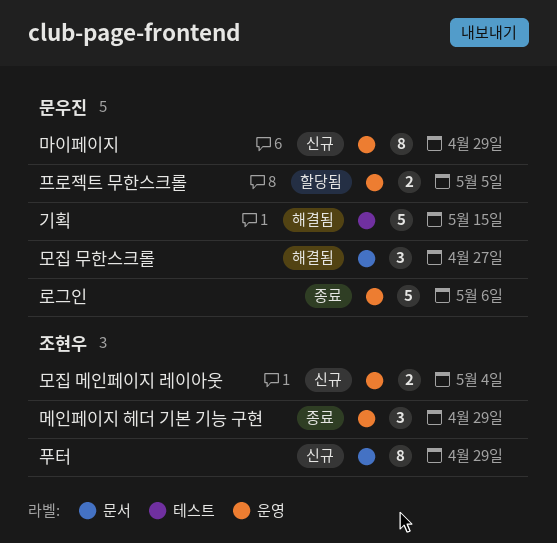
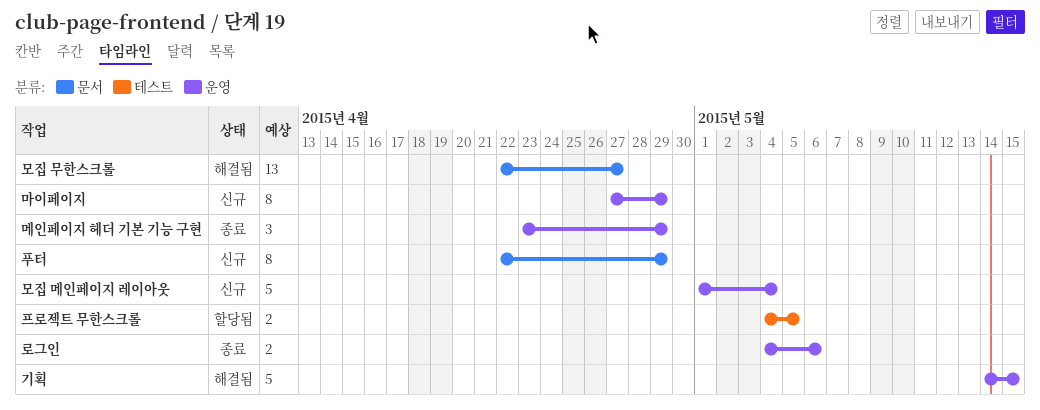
기획, label: 테스트 -> 운영
로그인, estimate: 5 -> 2
모집 메인페이지 레이아웃, estimate: 2 -> 5
모집 무한스크롤, estimate: 3 -> 13
프로젝트 무한스크롤, label: 운영 -> 테스트

